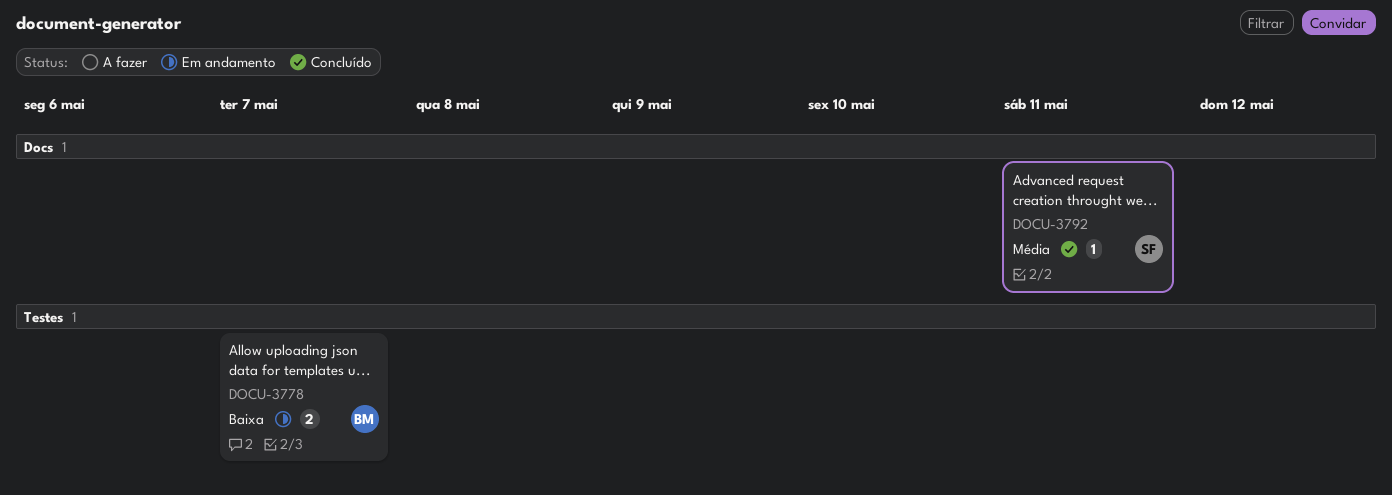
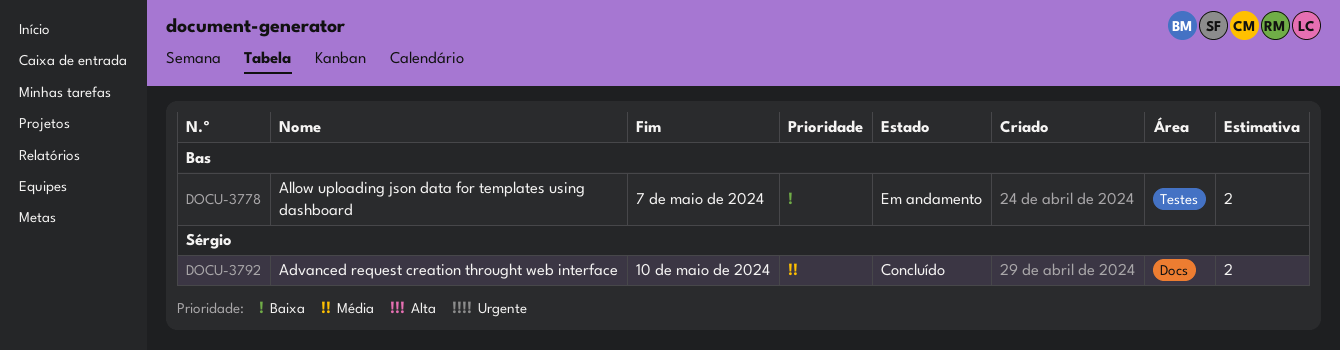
DOCU-3792, estimate: 1 -> 2
DOCU-3792, due: May 11 -> May 10

